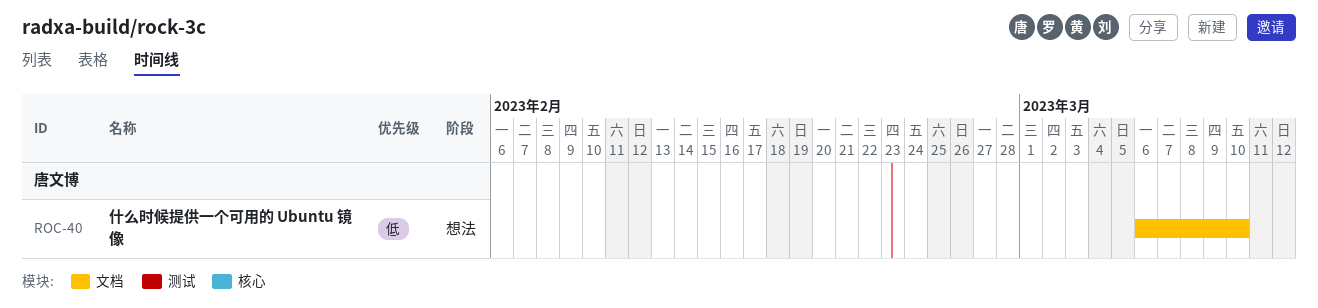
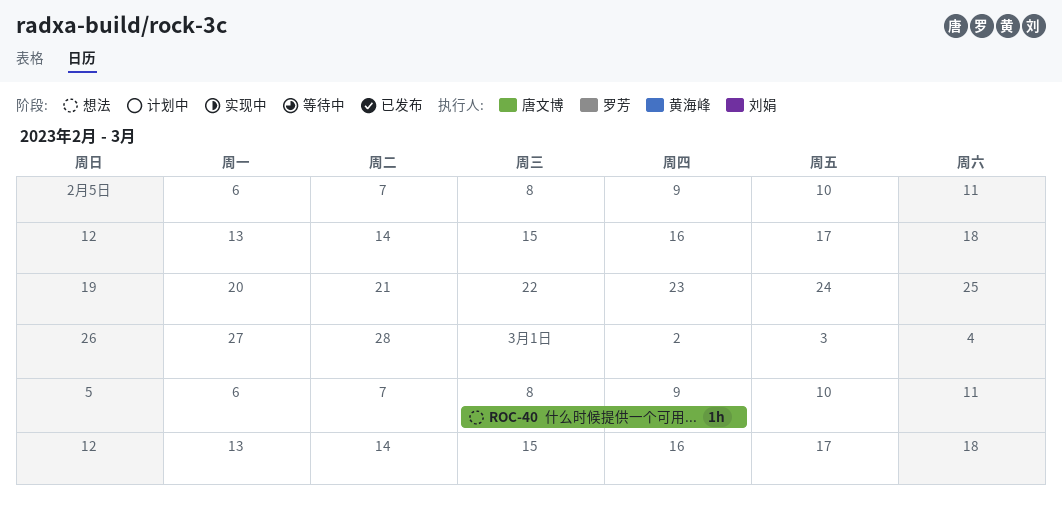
ROC-40, start: Mar 6 -> Mar 8
ROC-40, due: Mar 10 -> Mar 9

